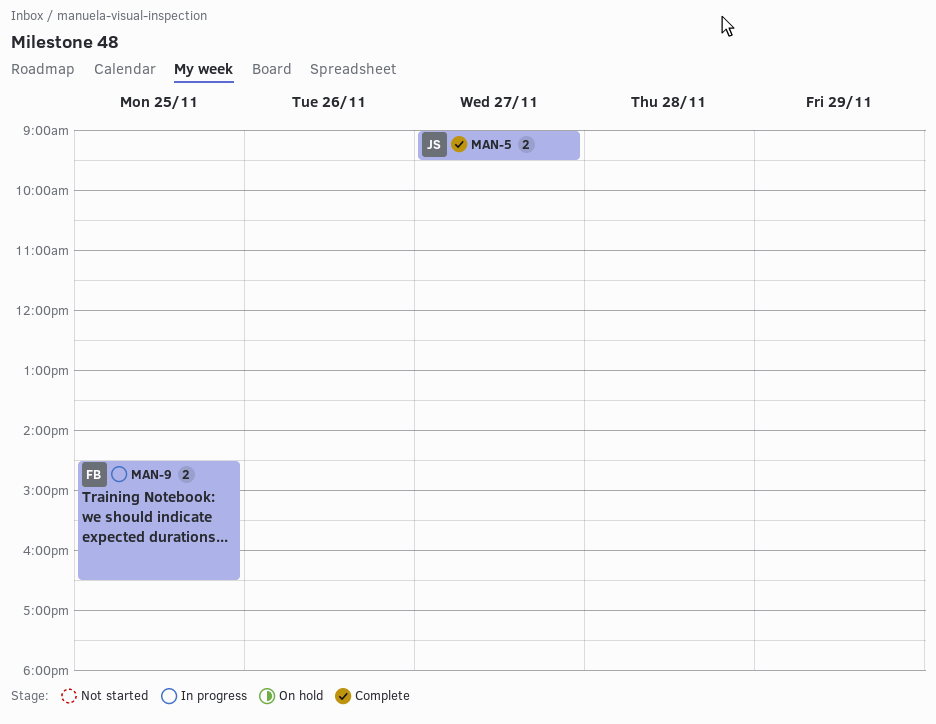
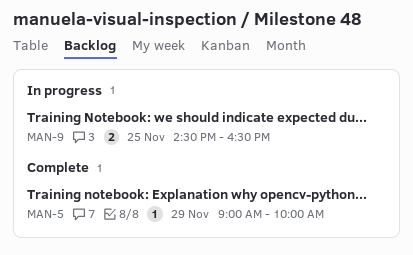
MAN-5, estimate: 2 -> 1
MAN-5, day: Nov 27 -> Nov 29
MAN-5, ends: 09:30 -> 10:00

